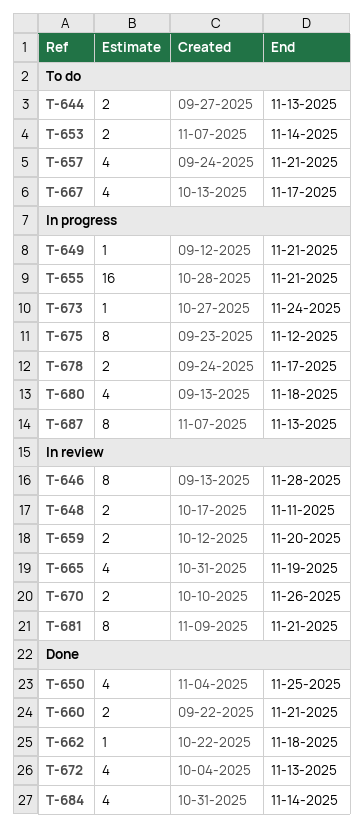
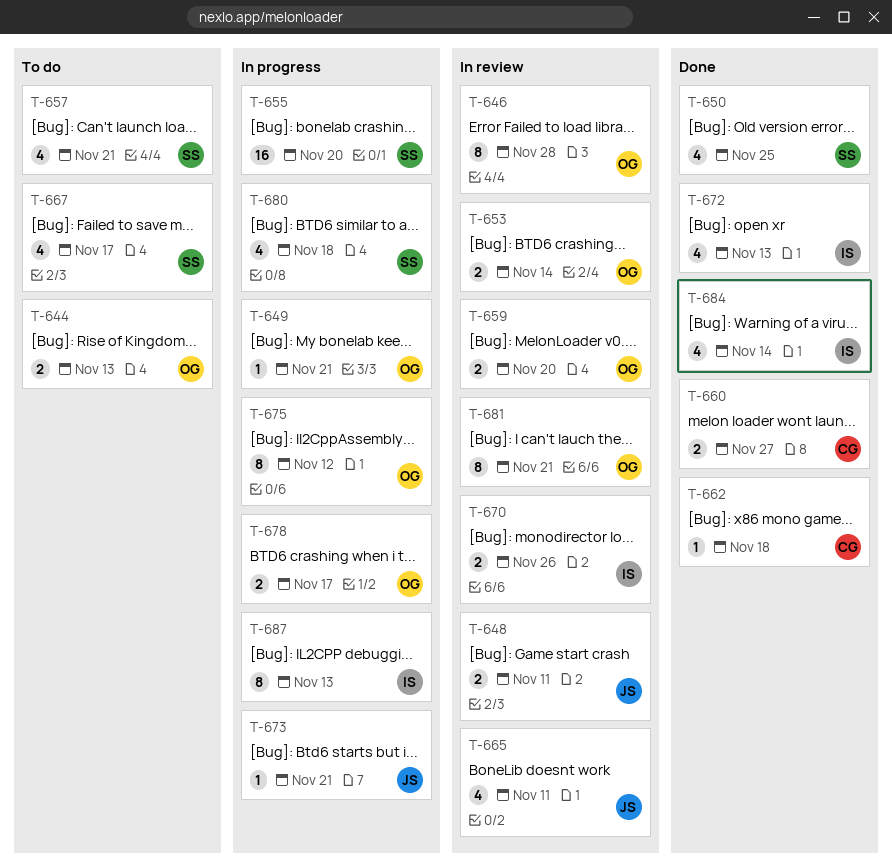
T-653, status: To do -> In review
T-655, due: Nov 21 -> Nov 20
T-660, due: Nov 21 -> Nov 27
T-665, due: Nov 19 -> Nov 11
T-673, due: Nov 24 -> Nov 21

